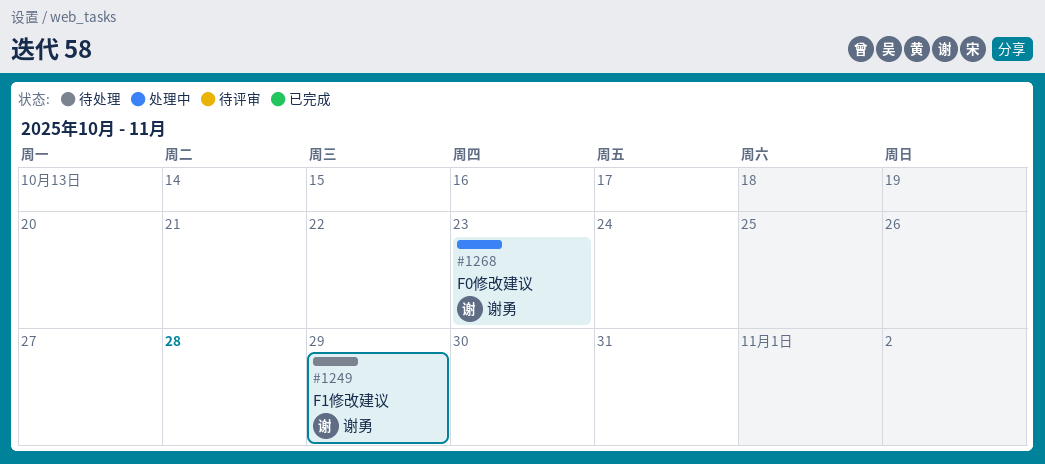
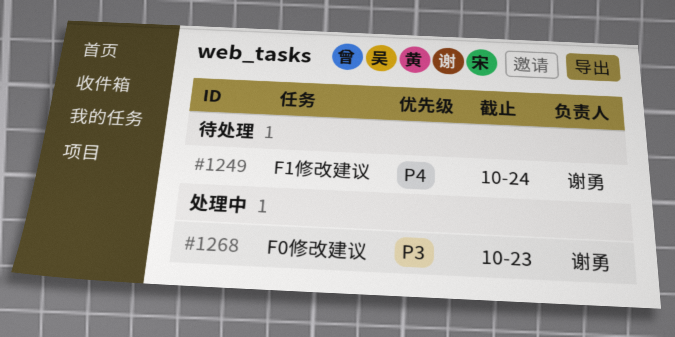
#1249, due: Oct 29 -> Oct 24

